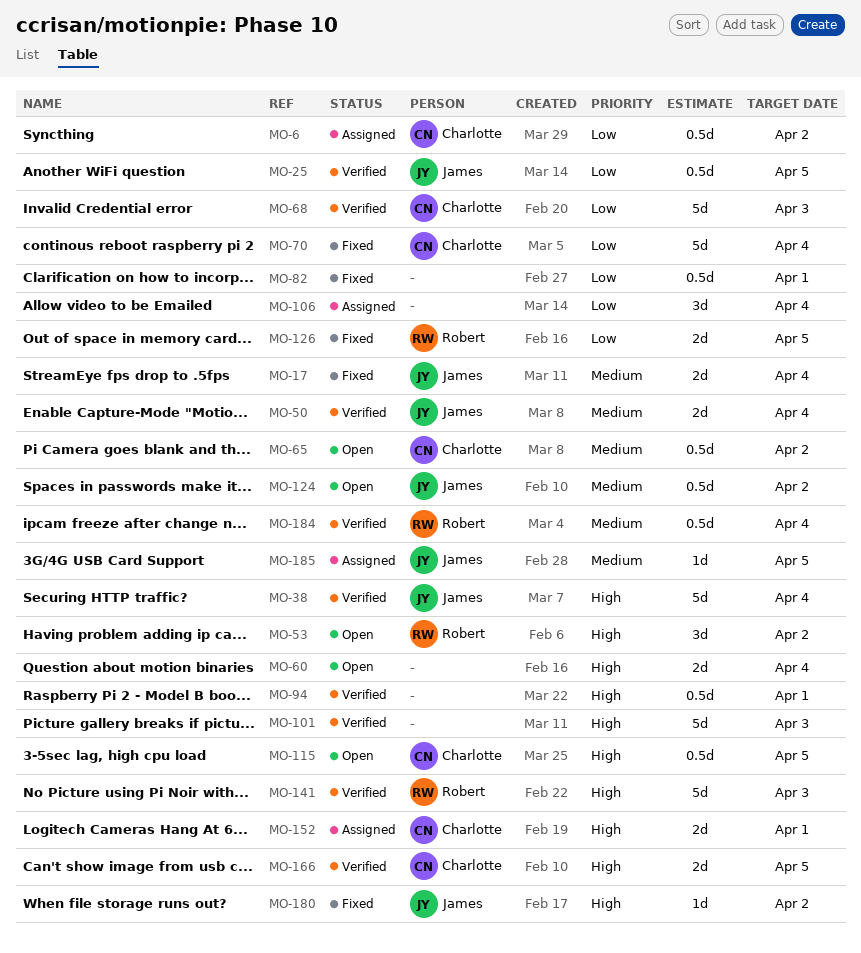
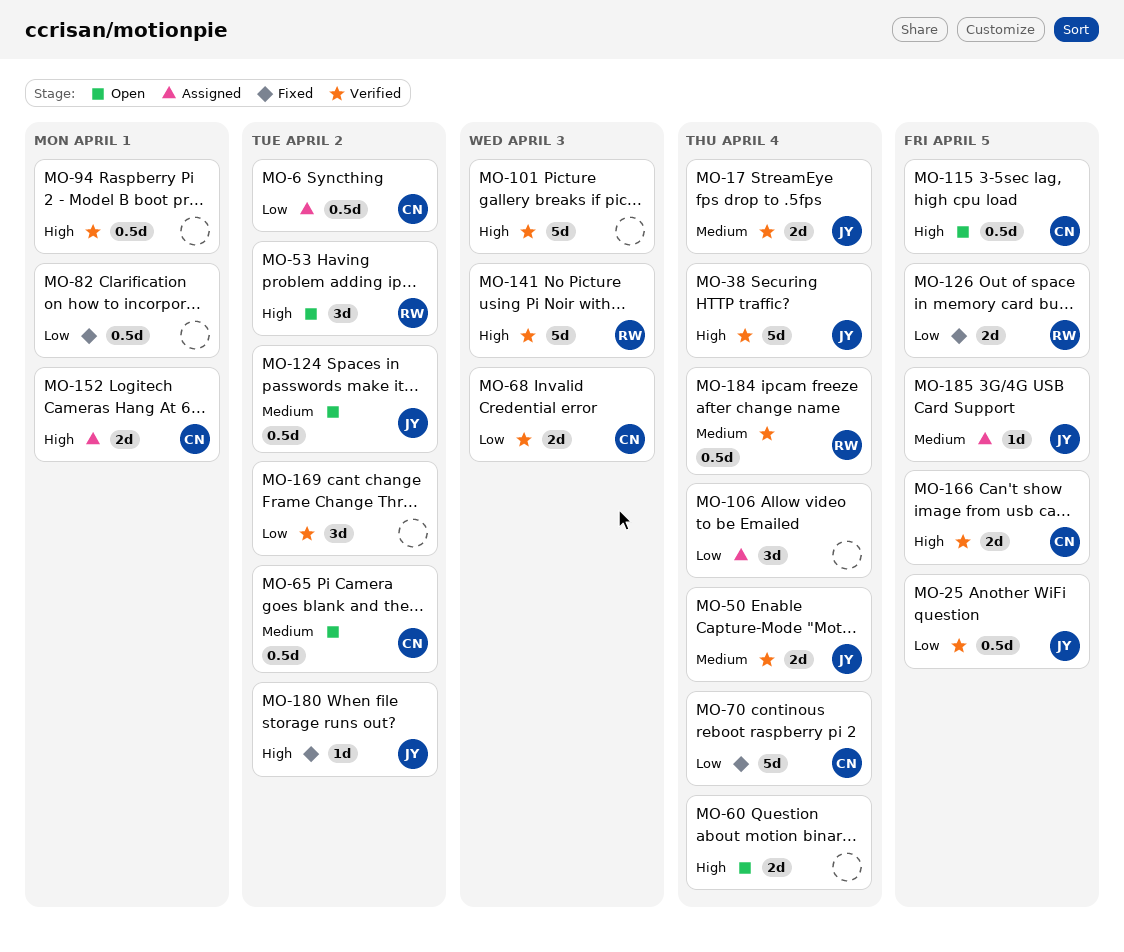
MO-17, status: Fixed -> Verified
MO-68, estimate: 5d -> 2d
MO-169: none -> present

